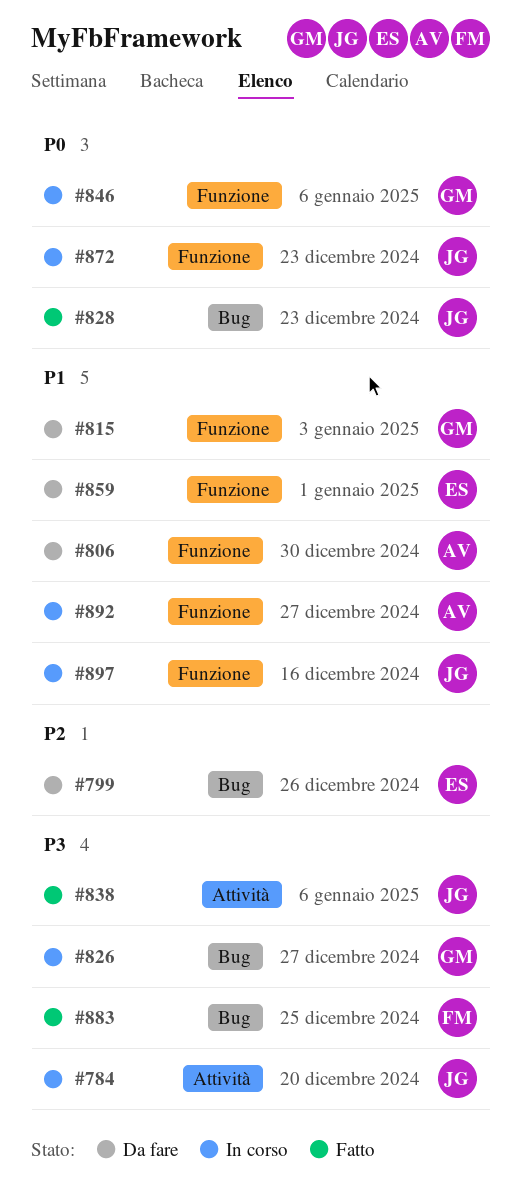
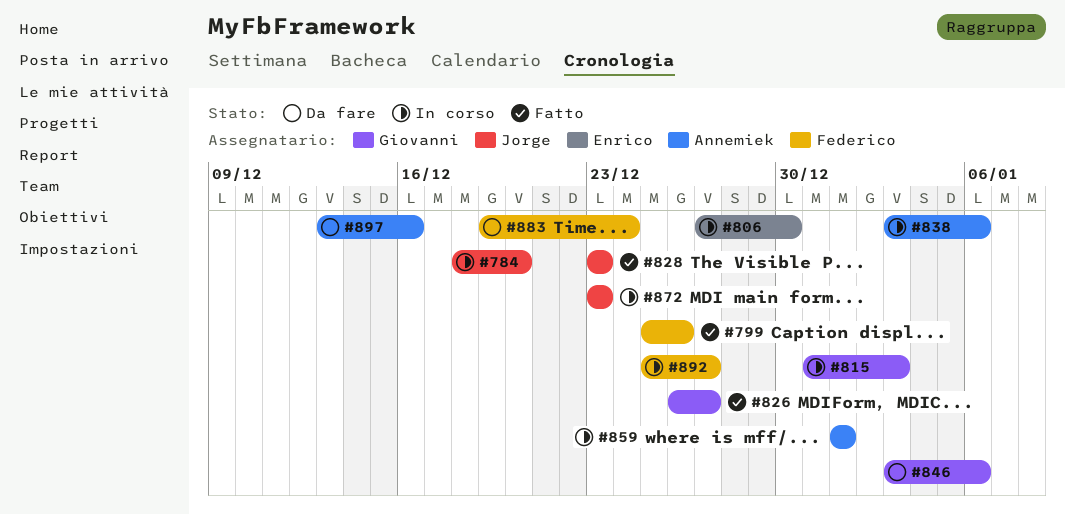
#799, status: Da fare -> Fatto
#799, owner: Enrico -> Federico
#806, status: Da fare -> In corso
#806, owner: Annemiek -> Enrico
#815, status: Da fare -> In corso
#826, status: In corso -> Fatto
#838, status: Fatto -> In corso
#838, owner: Jorge -> Annemiek
#846, status: In corso -> Da fare
#859, status: Da fare -> In corso
#859, owner: Enrico -> Annemiek
#883, status: Fatto -> Da fare
#883, due: Dec 25 -> Dec 24
#892, owner: Annemiek -> Federico
#897, status: In corso -> Da fare
#897, owner: Jorge -> Annemiek

